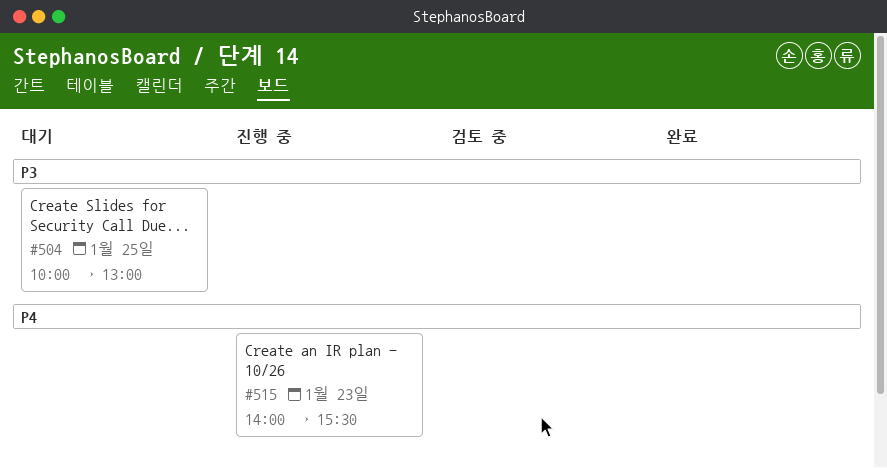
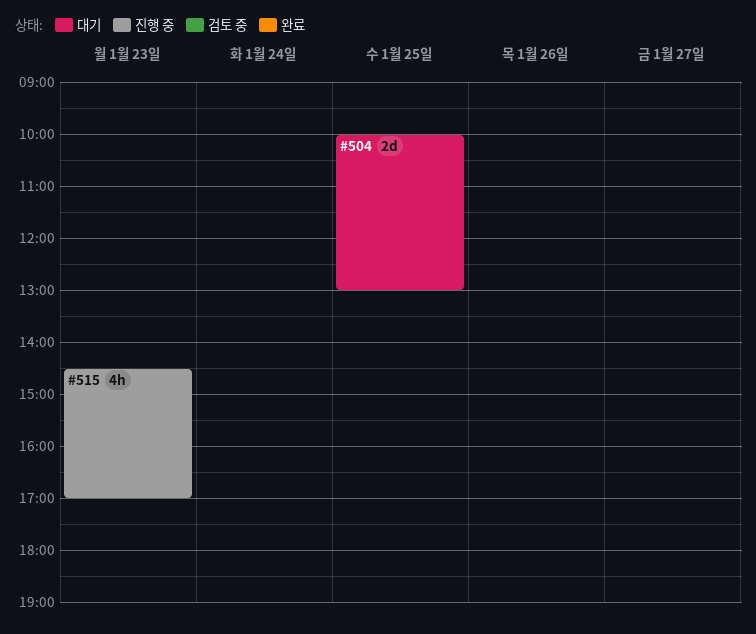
#515, begins: 14:00 -> 14:30
#515, ends: 15:30 -> 17:00

